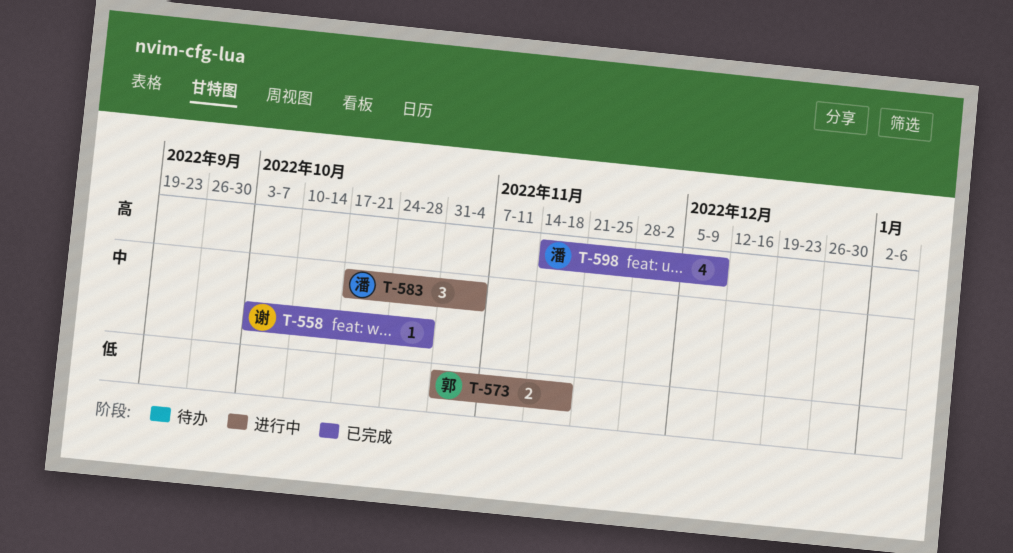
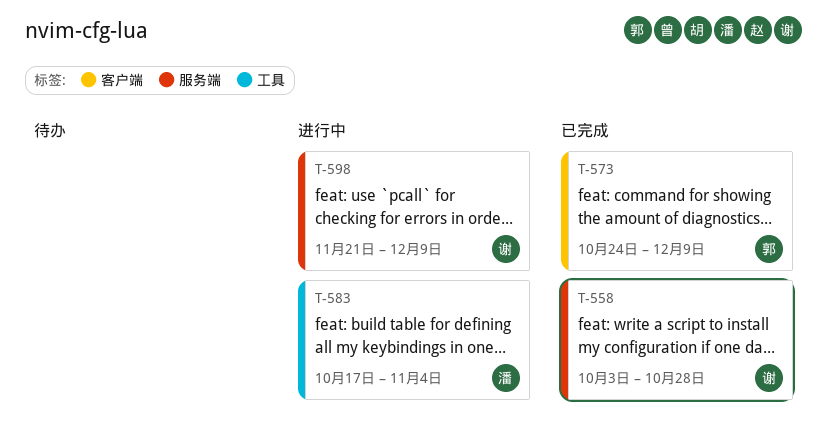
T-573, status: 进行中 -> 已完成
T-573, start: Oct 31 -> Oct 24
T-573, due: Nov 18 -> Dec 9
T-598, status: 已完成 -> 进行中
T-598, owner: 潘 -> 谢
T-598, start: Nov 14 -> Nov 21

